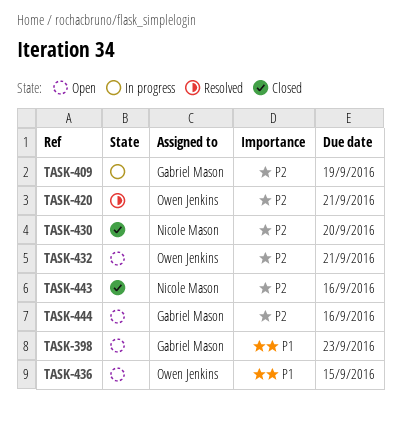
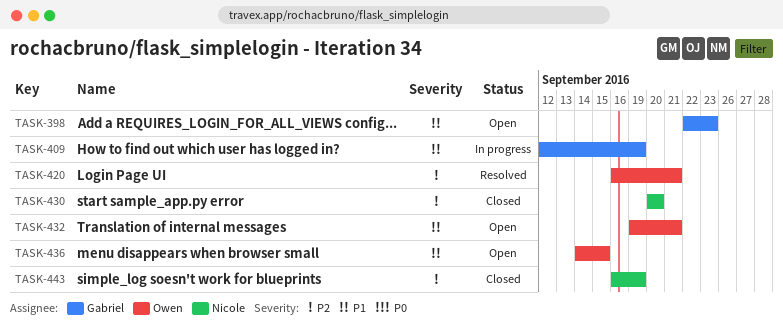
TASK-409, priority: P2 -> P1
TASK-432, priority: P2 -> P1
TASK-443, due: Sep 16 -> Sep 19
TASK-444: present -> none

